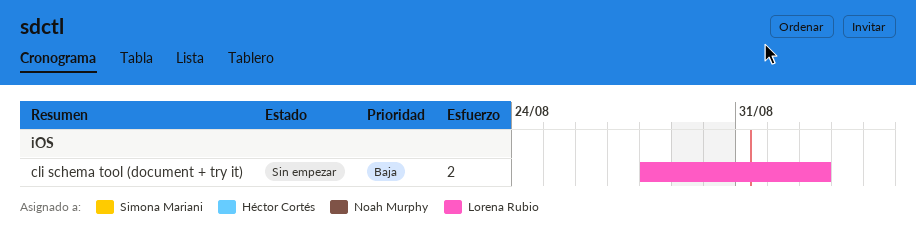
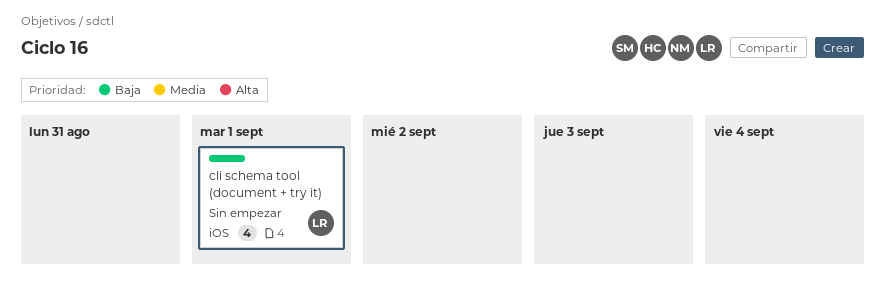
cli schema tool (document + try it), estimate: 2 -> 4
cli schema tool (document + try it), due: Sep 2 -> Sep 1

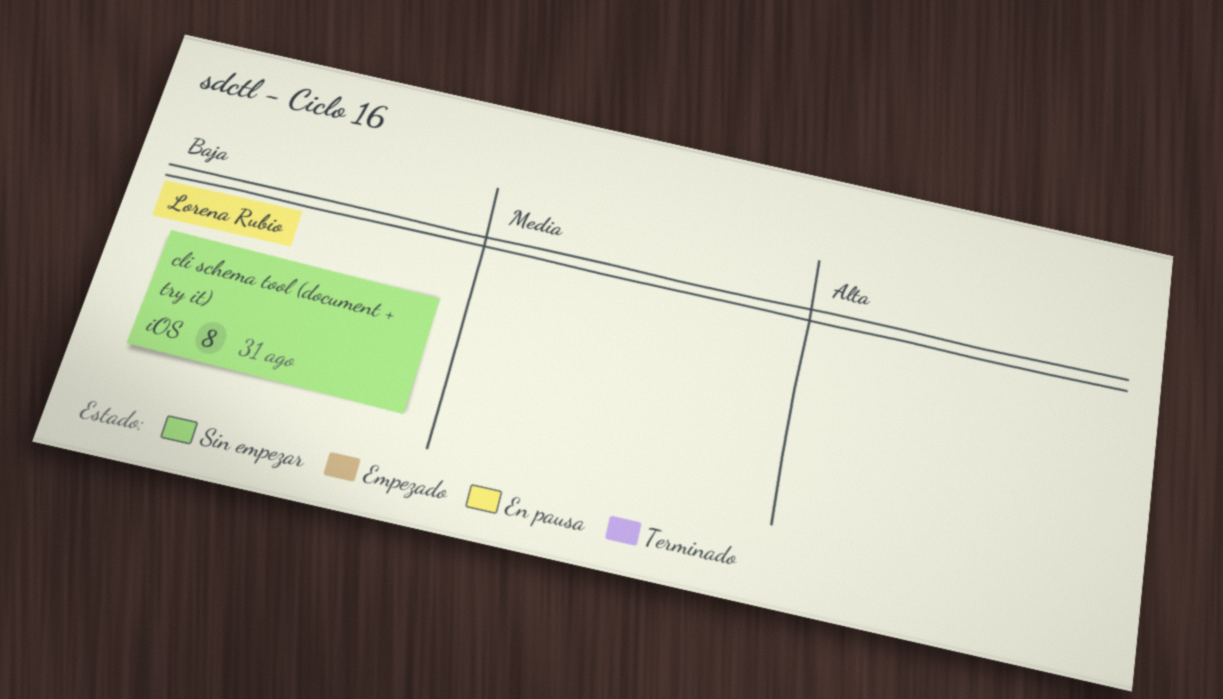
cli schema tool (document + try it), estimate: 4 -> 8
cli schema tool (document + try it), due: Sep 1 -> Aug 31

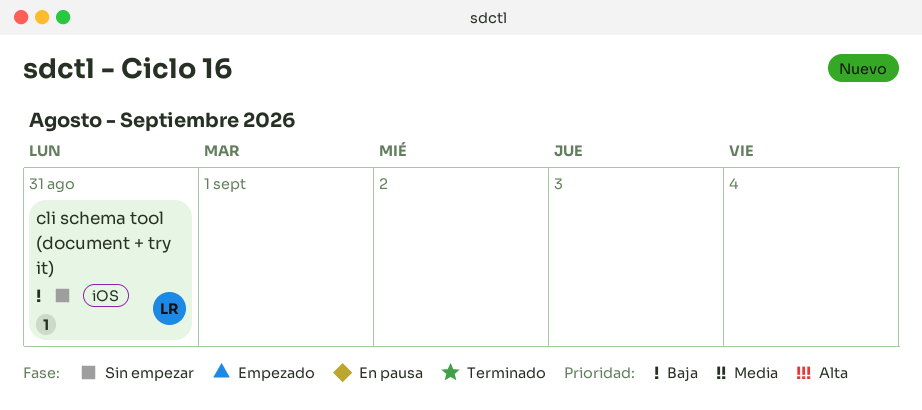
cli schema tool (document + try it), estimate: 8 -> 1

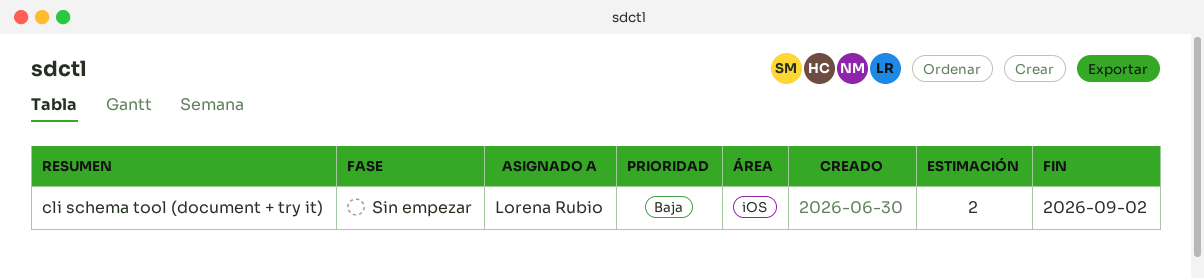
cli schema tool (document + try it), estimate: 1 -> 2
cli schema tool (document + try it), due: Aug 31 -> Sep 2

